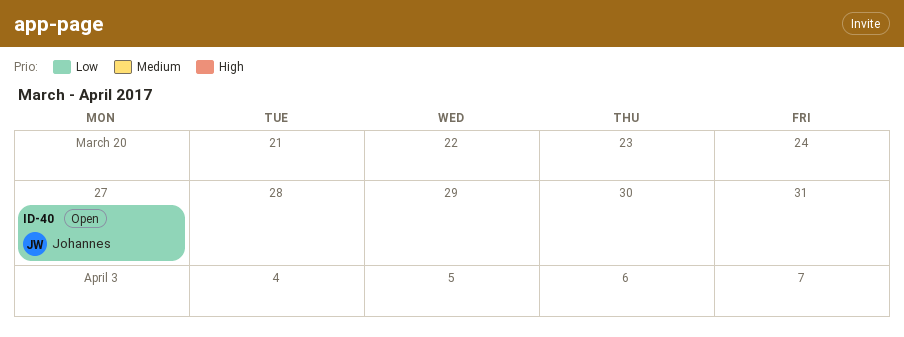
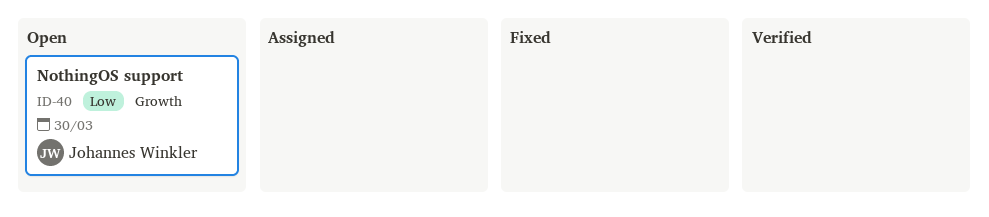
ID-40, due: Mar 27 -> Mar 30

